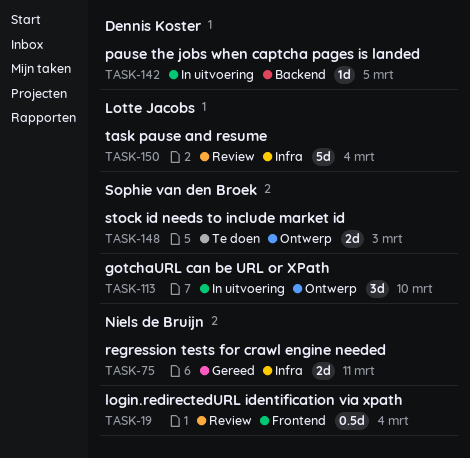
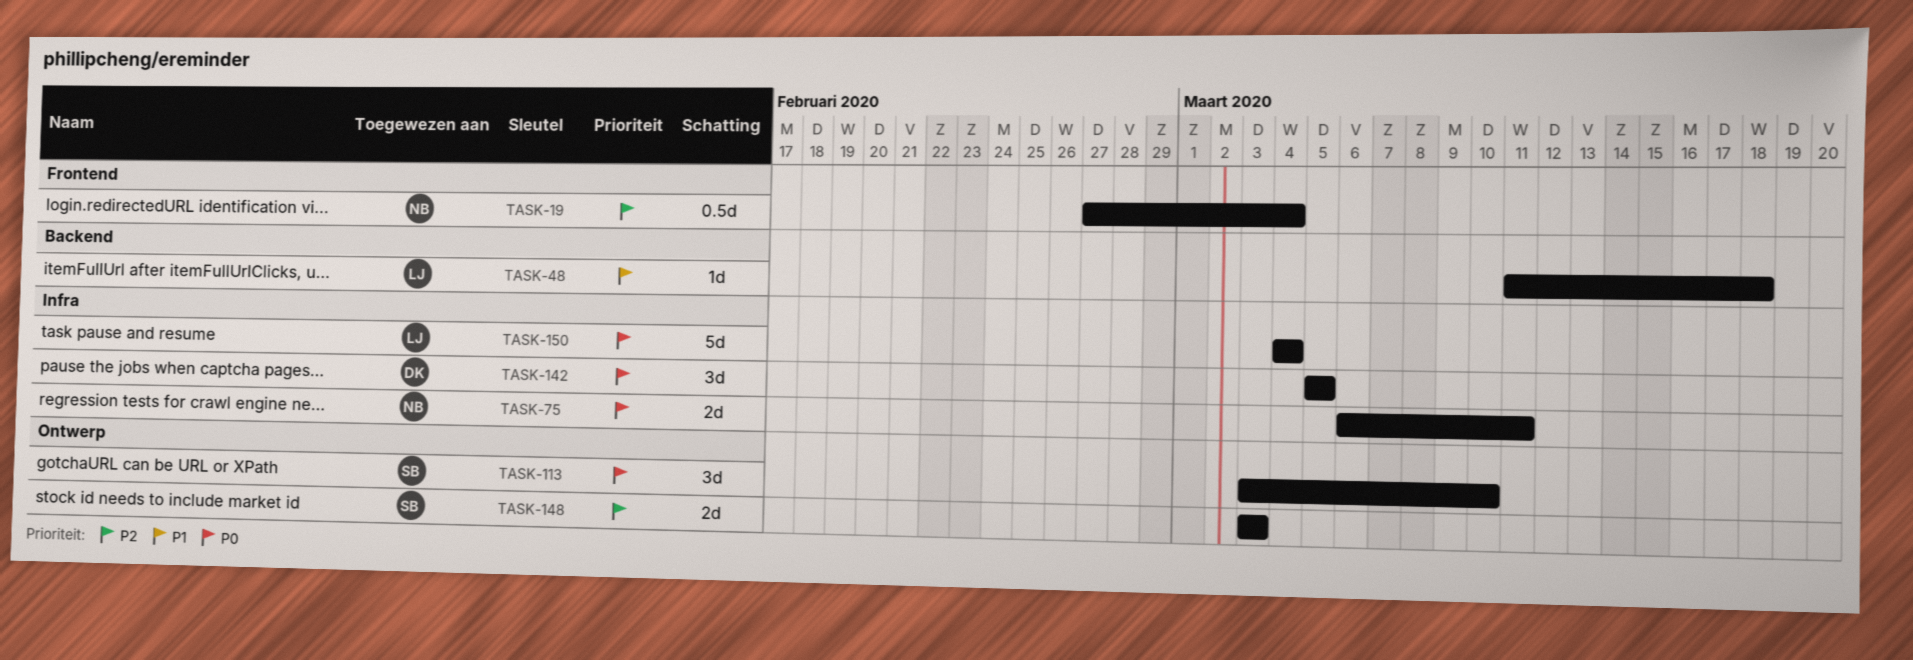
TASK-48: none -> present
TASK-142, label: Backend -> Infra
TASK-142, estimate: 1d -> 3d

